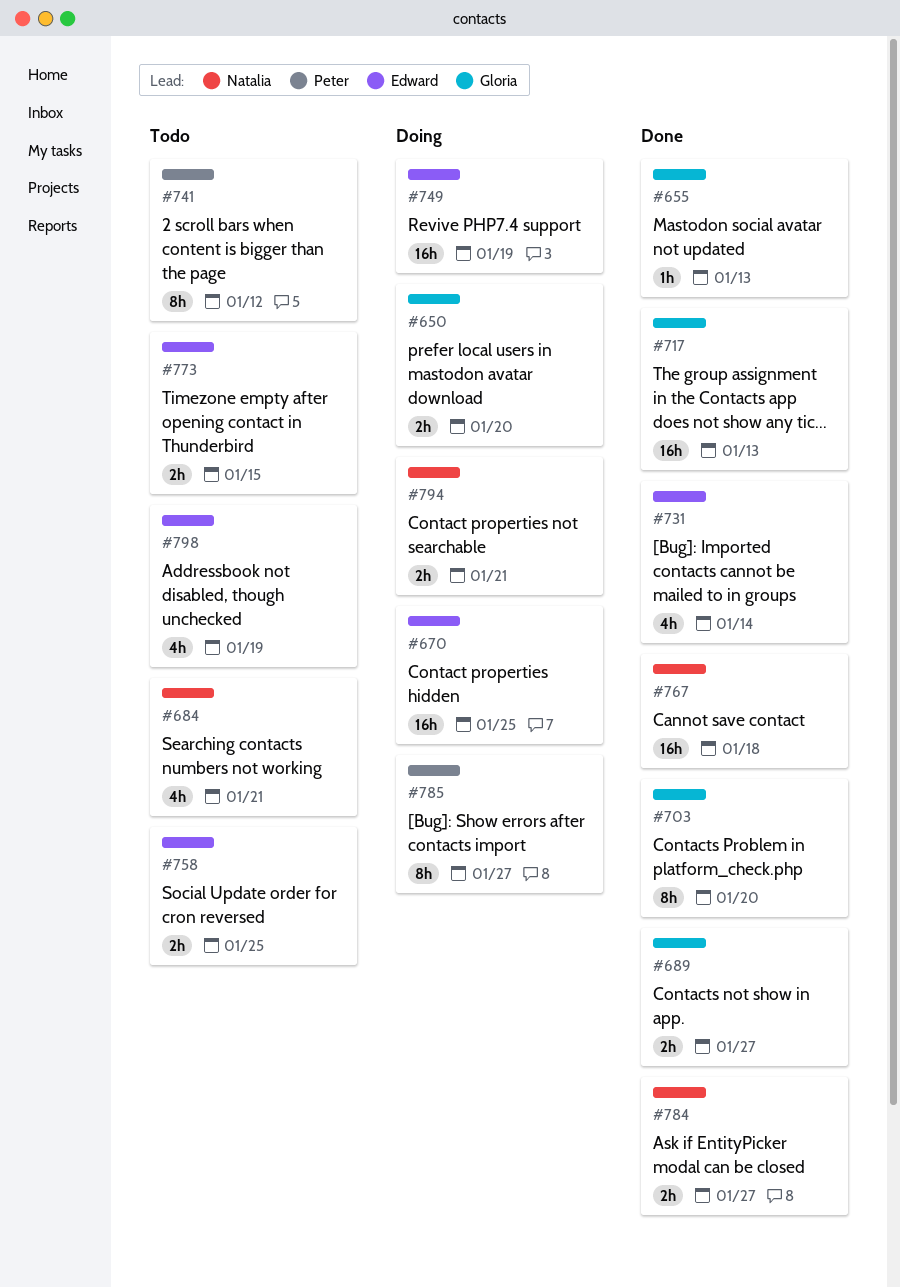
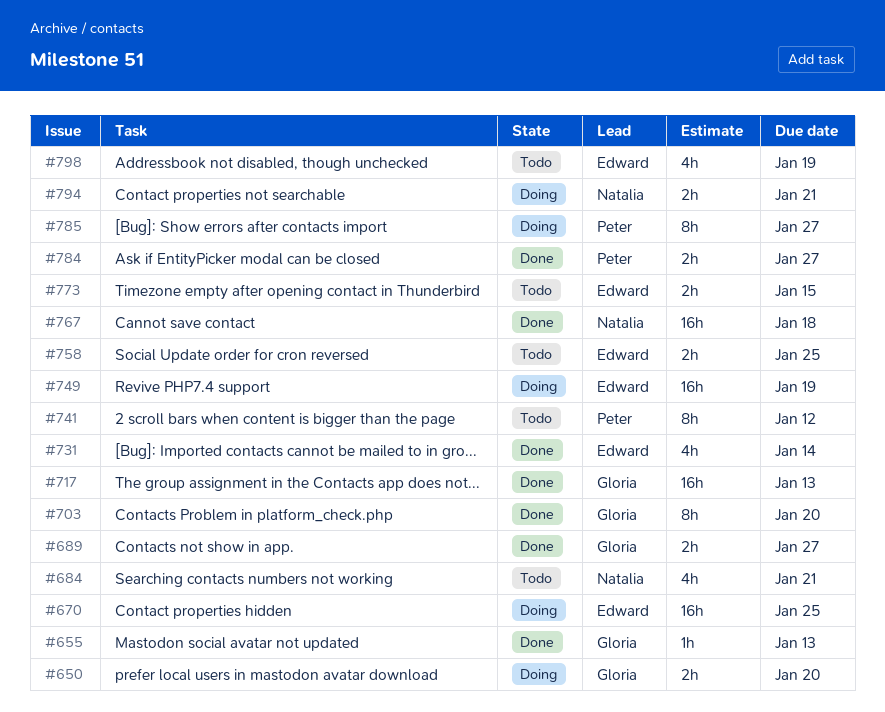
#784, owner: Natalia -> Peter

